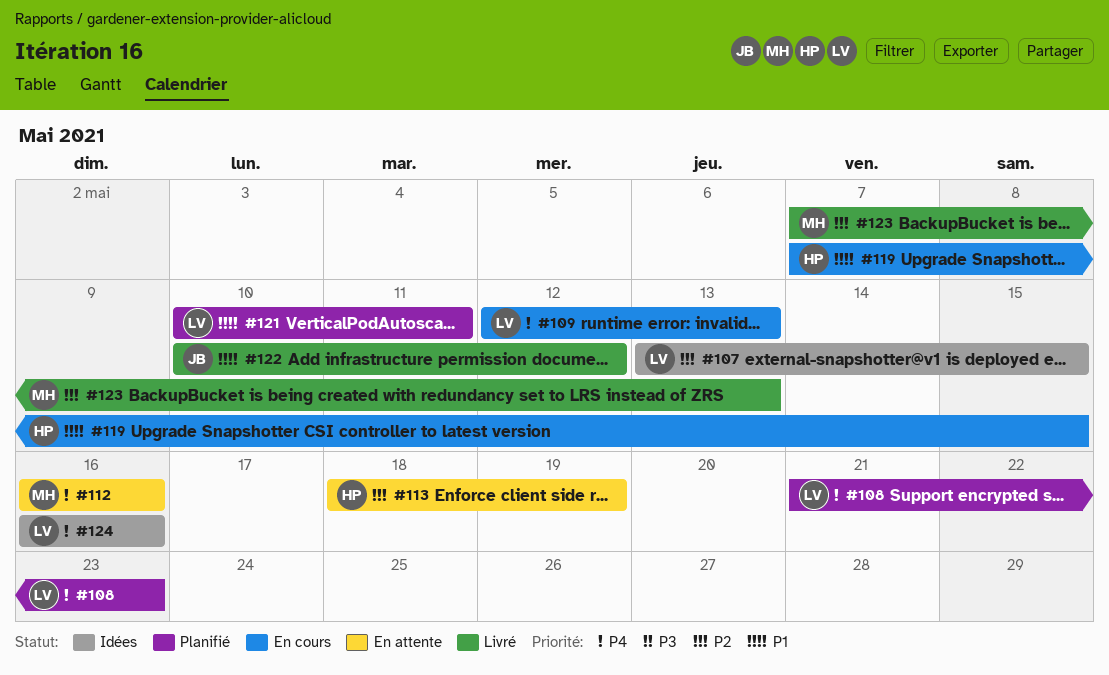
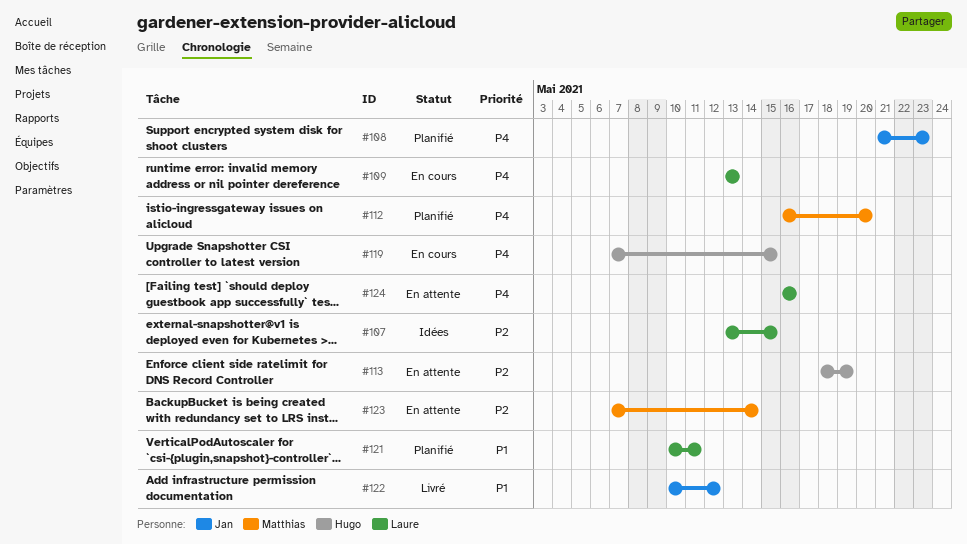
#108, owner: Laure -> Jan
#109, start: May 12 -> May 13
#112, status: En attente -> Planifié
#112, due: May 16 -> May 20
#119, priority: P1 -> P4
#123, status: Livré -> En attente
#123, due: May 13 -> May 14
#124, status: Idées -> En attente

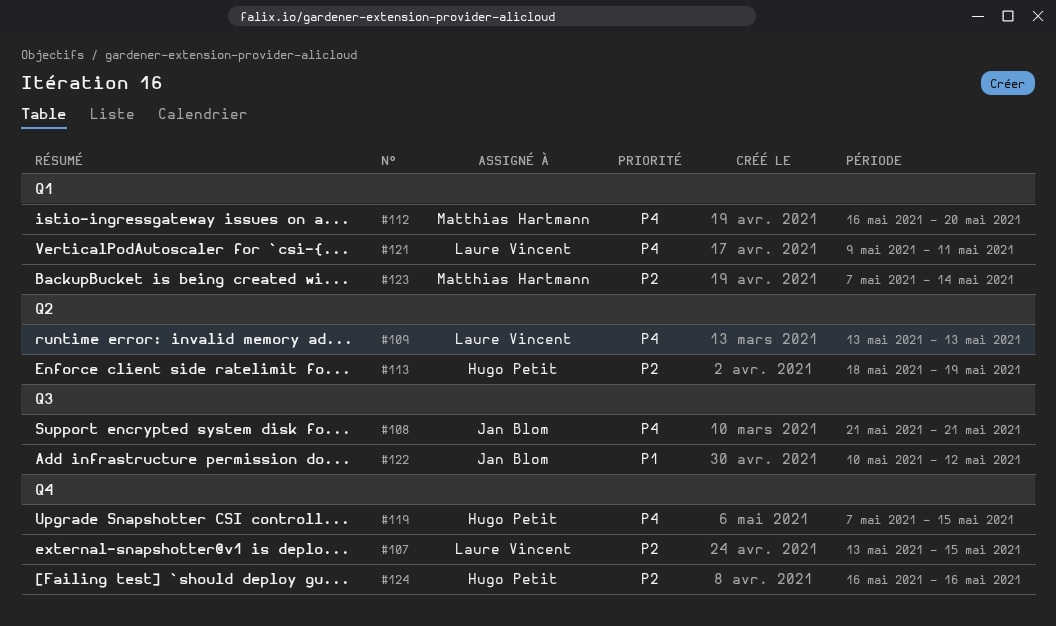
#108, due: May 23 -> May 21
#121, priority: P1 -> P4
#121, start: May 10 -> May 9
#124, owner: Laure Vincent -> Hugo Petit
#124, priority: P4 -> P2

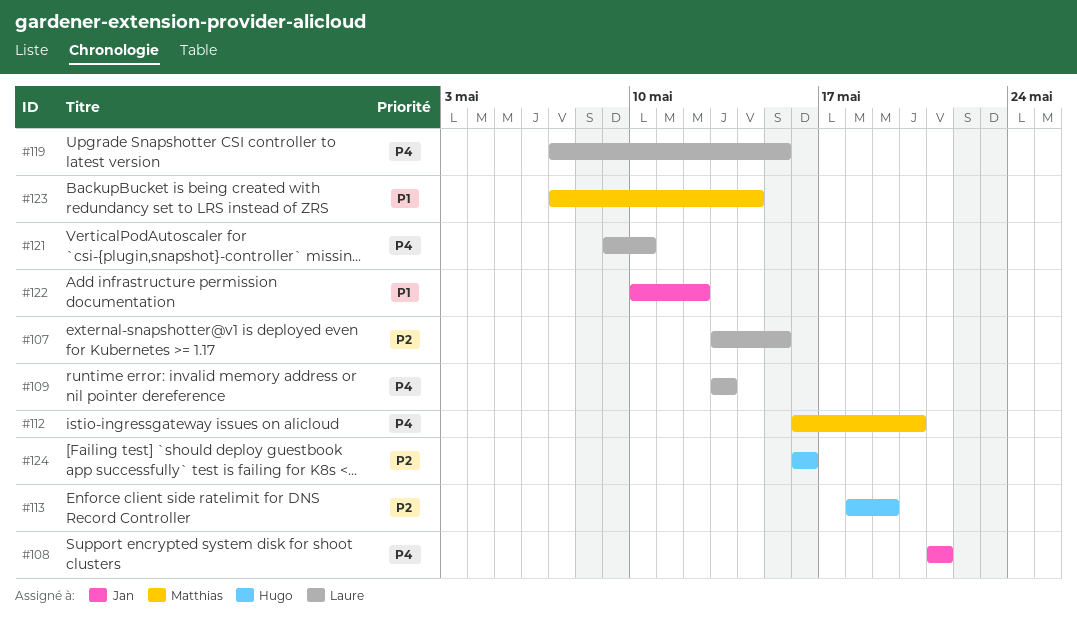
#119, owner: Hugo Petit -> Laure Vincent
#121, due: May 11 -> May 10
#123, priority: P2 -> P1

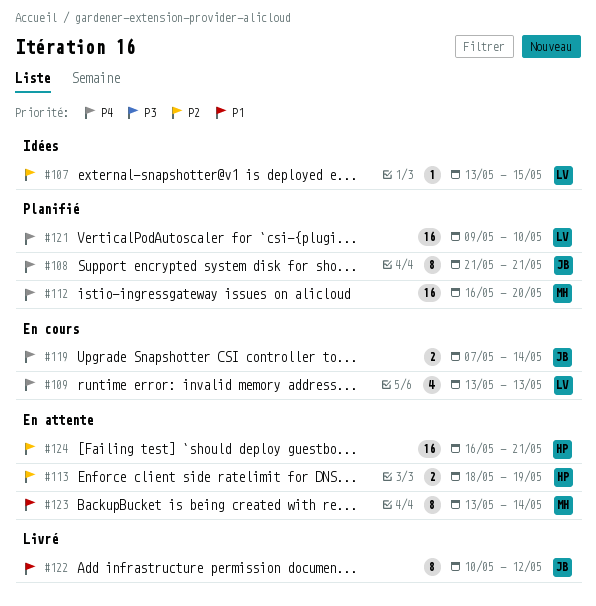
#119, owner: Laure -> Jan
#119, due: May 15 -> May 14
#123, start: May 7 -> May 13
#124, due: May 16 -> May 21

